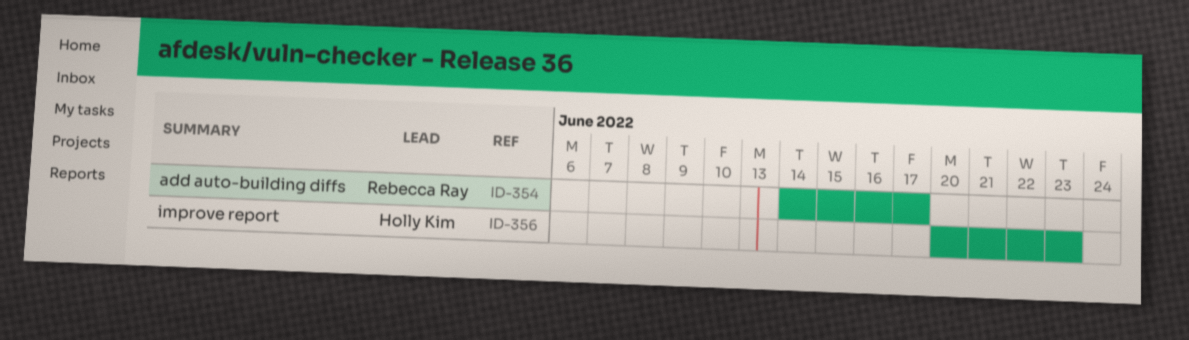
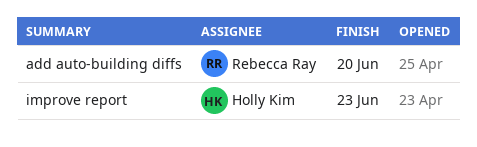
add auto-building diffs, due: Jun 17 -> Jun 20

